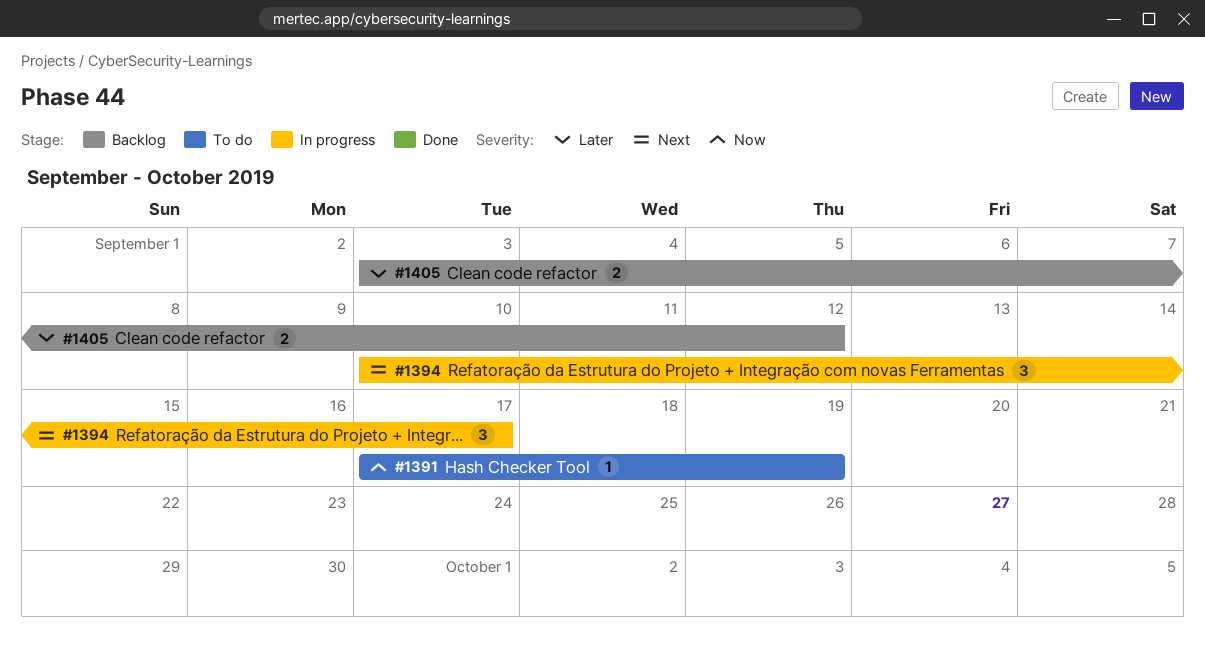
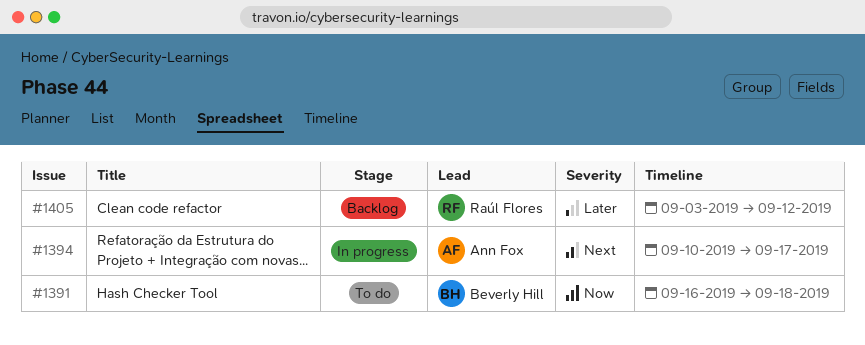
#1391, start: Sep 17 -> Sep 16
#1391, due: Sep 19 -> Sep 18

